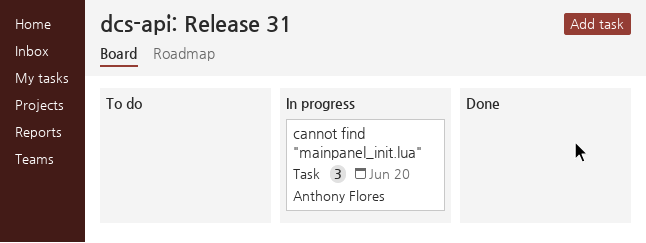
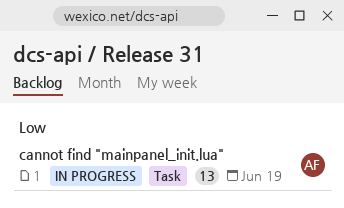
cannot find "mainpanel_init.lua", estimate: 3 -> 13
cannot find "mainpanel_init.lua", due: Jun 20 -> Jun 19

